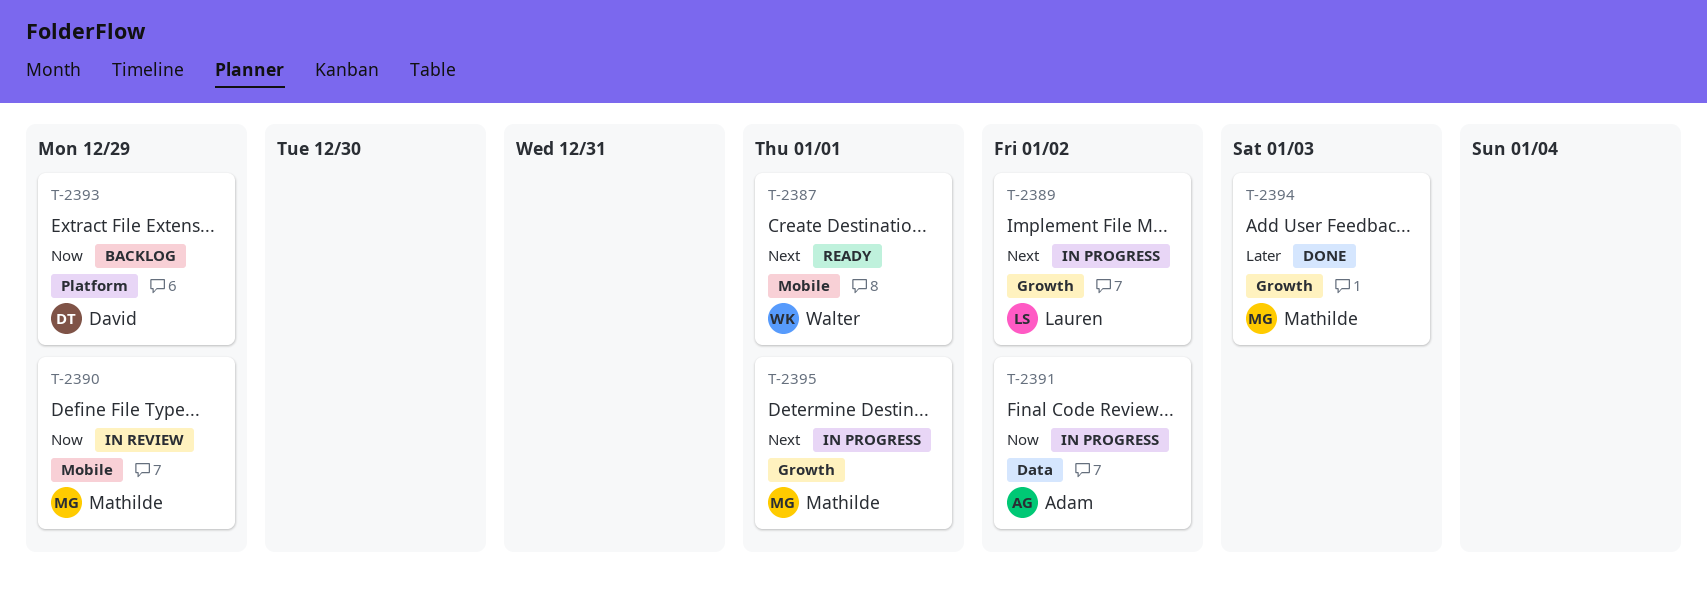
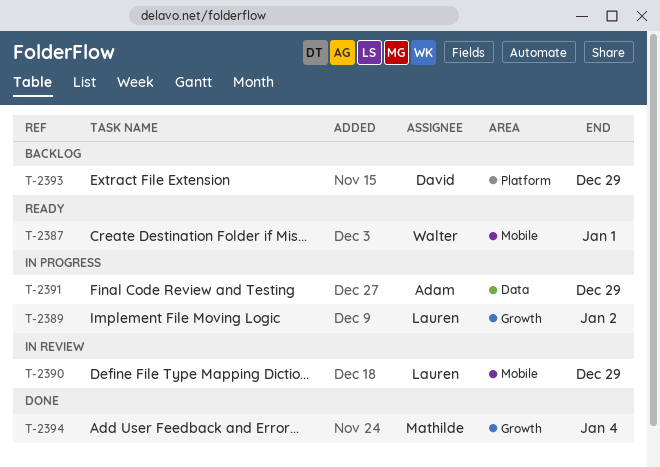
T-2390, owner: Mathilde -> Lauren
T-2391, due: Jan 2 -> Dec 29
T-2394, due: Jan 3 -> Jan 4
T-2395: present -> none

